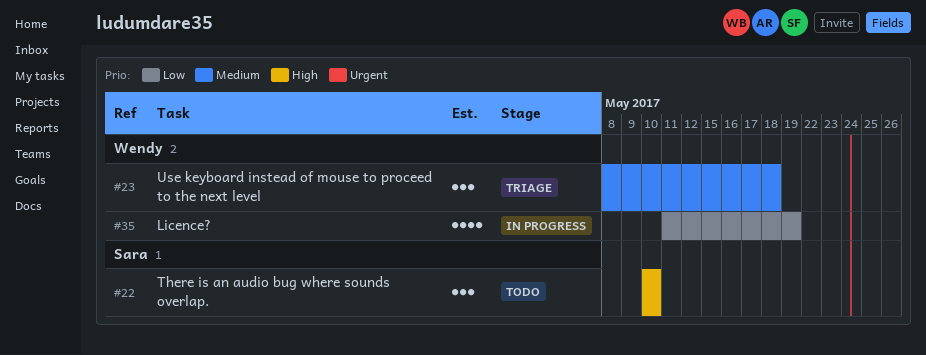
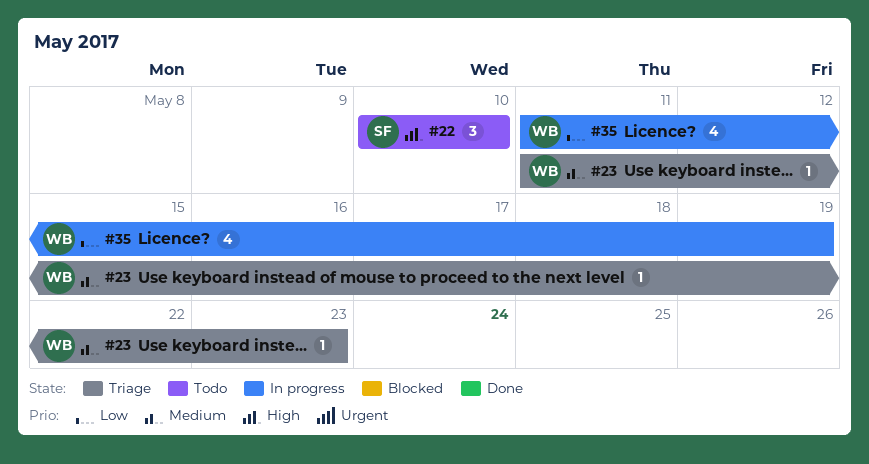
#23, estimate: 3 -> 1
#23, start: May 8 -> May 11
#23, due: May 18 -> May 23

